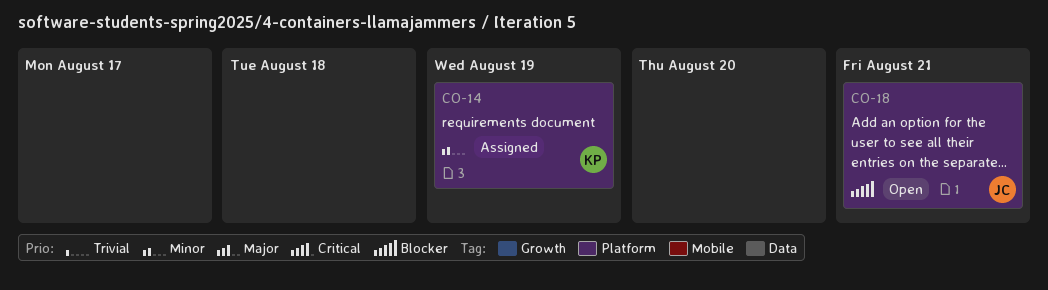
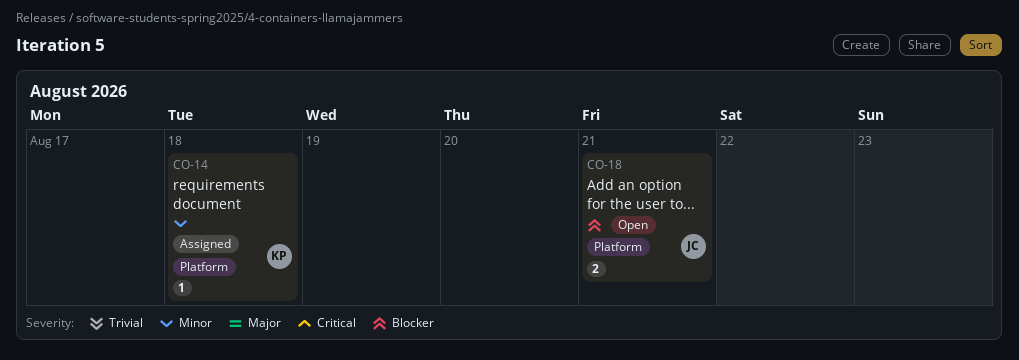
CO-14, due: Aug 19 -> Aug 18

